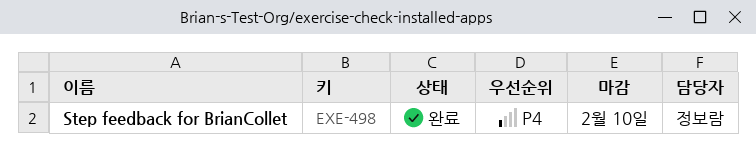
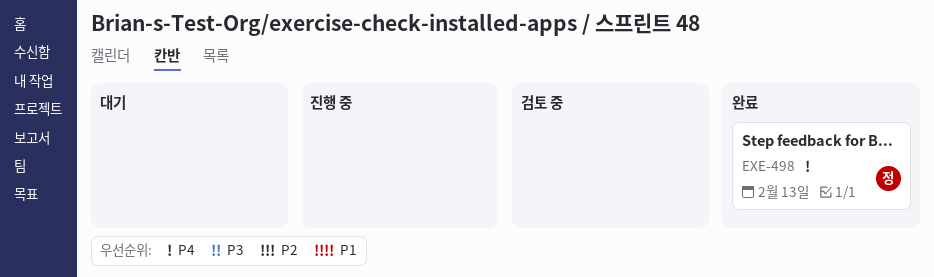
EXE-498, due: Feb 10 -> Feb 13

